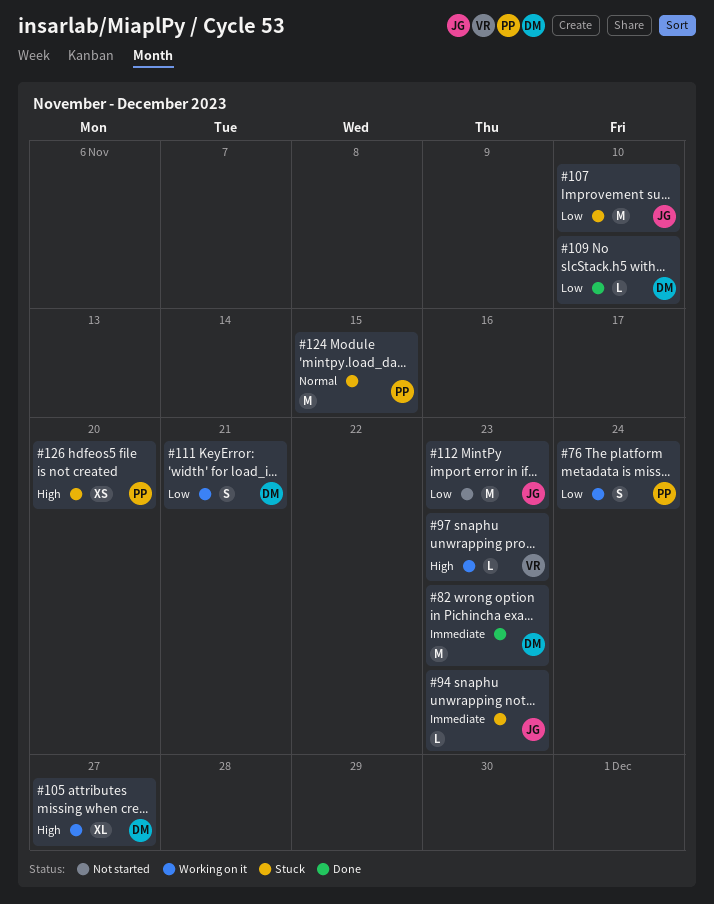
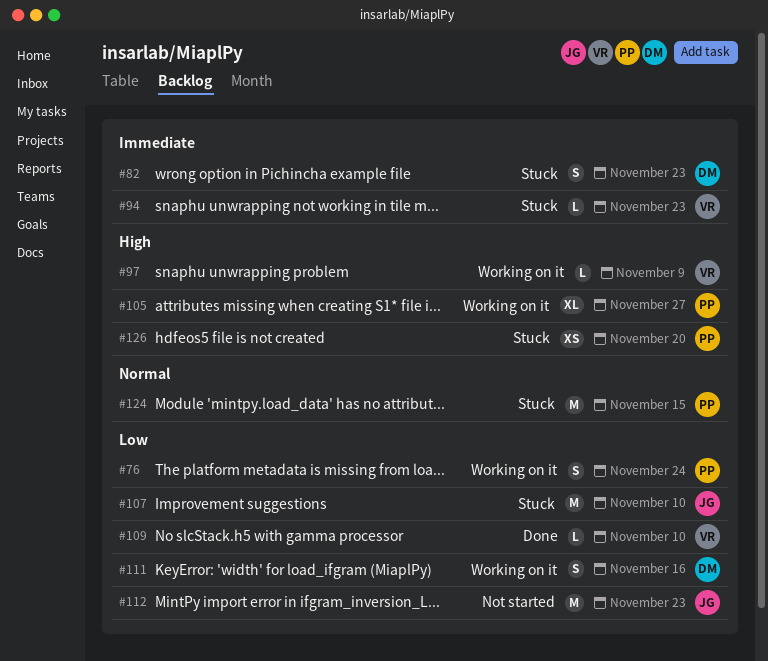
#82, status: Done -> Stuck
#82, estimate: M -> S
#94, owner: JG -> VR
#97, due: Nov 23 -> Nov 9
#105, owner: DM -> PP
#109, owner: DM -> VR
#111, due: Nov 21 -> Nov 16

